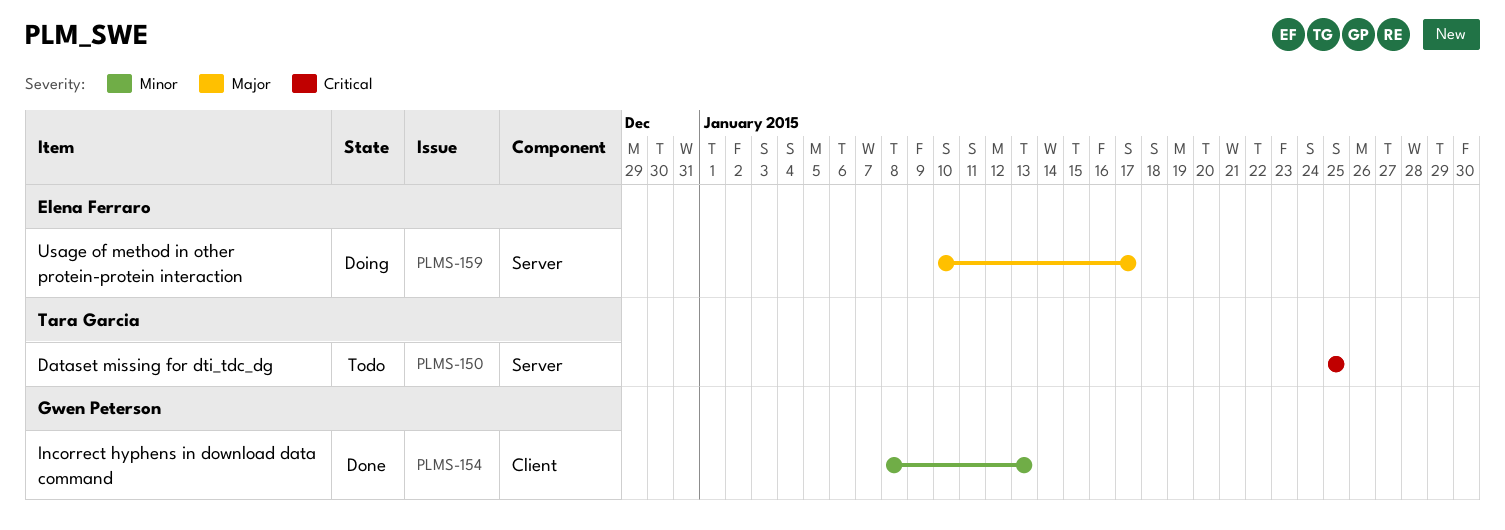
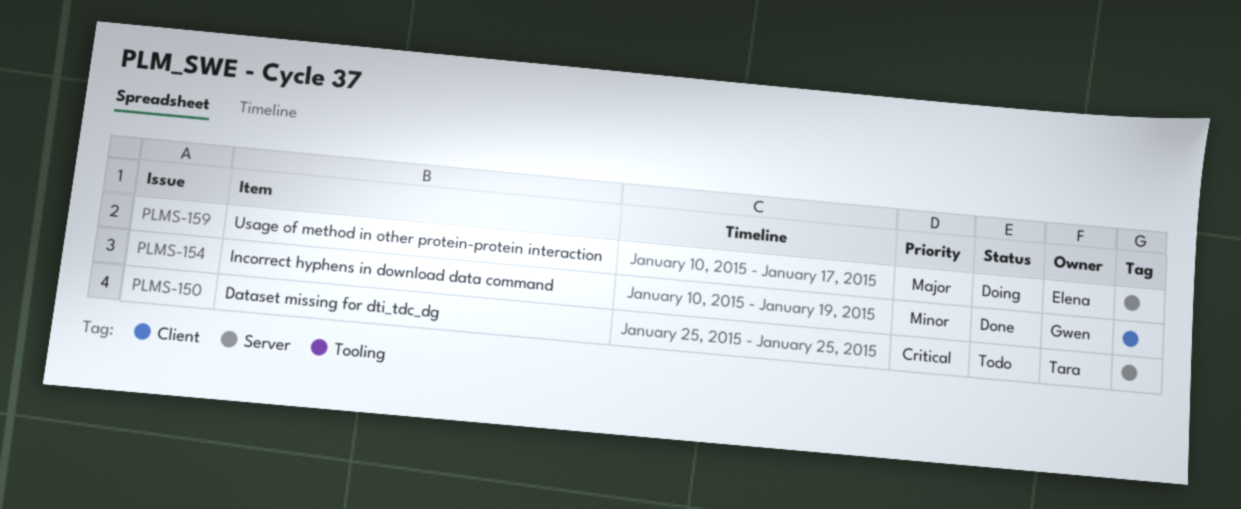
PLMS-154, start: Jan 8 -> Jan 10
PLMS-154, due: Jan 13 -> Jan 19

